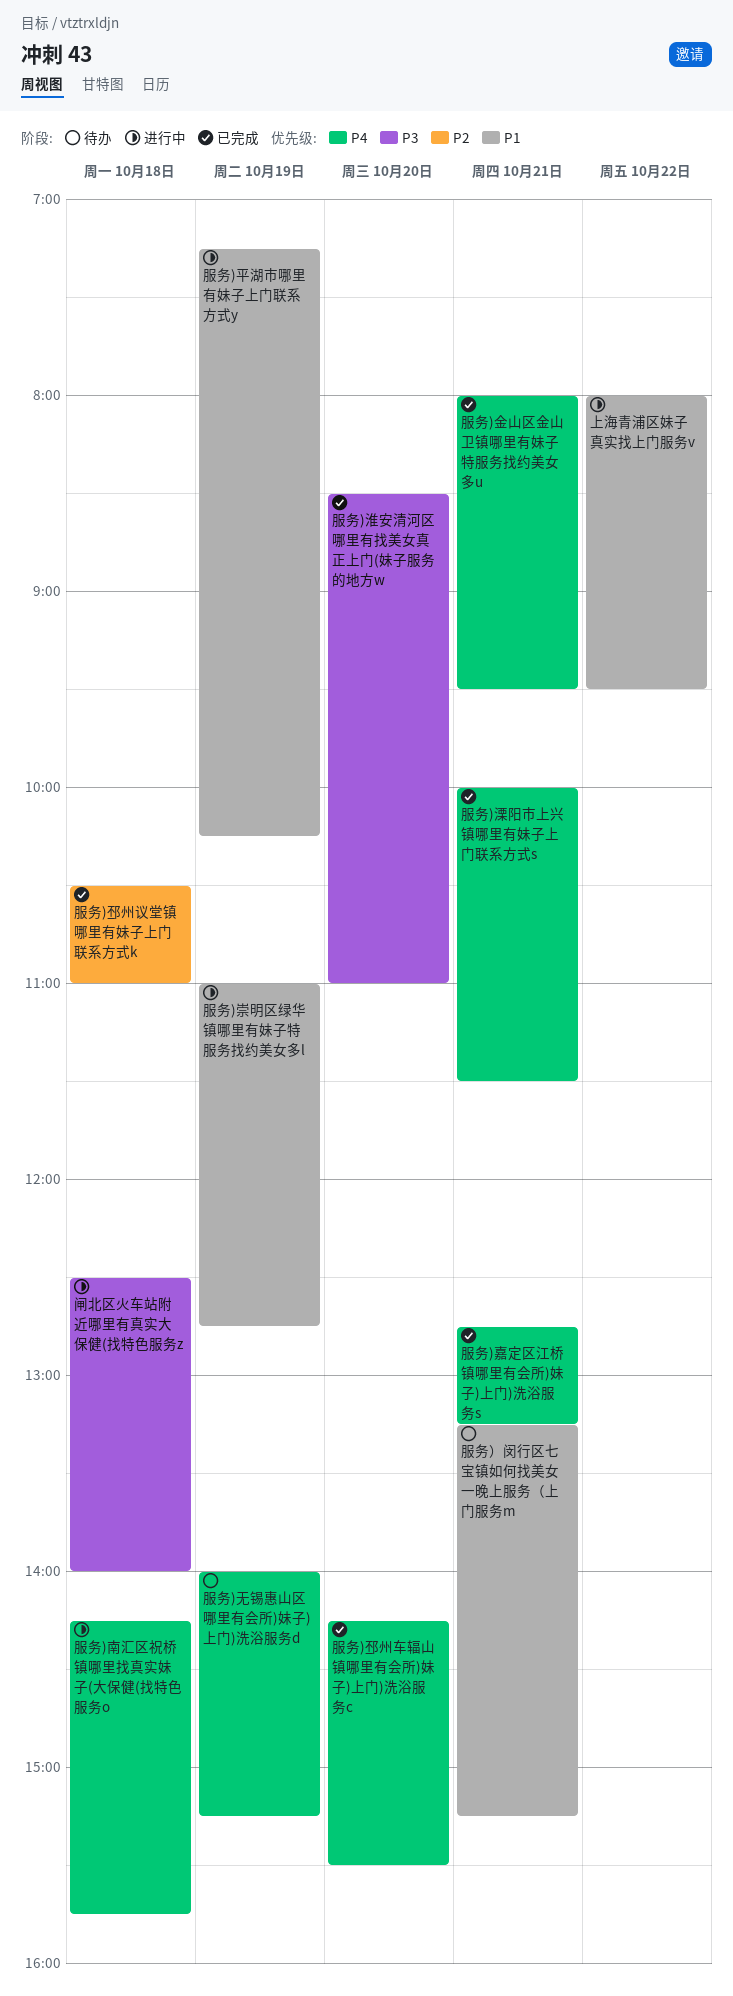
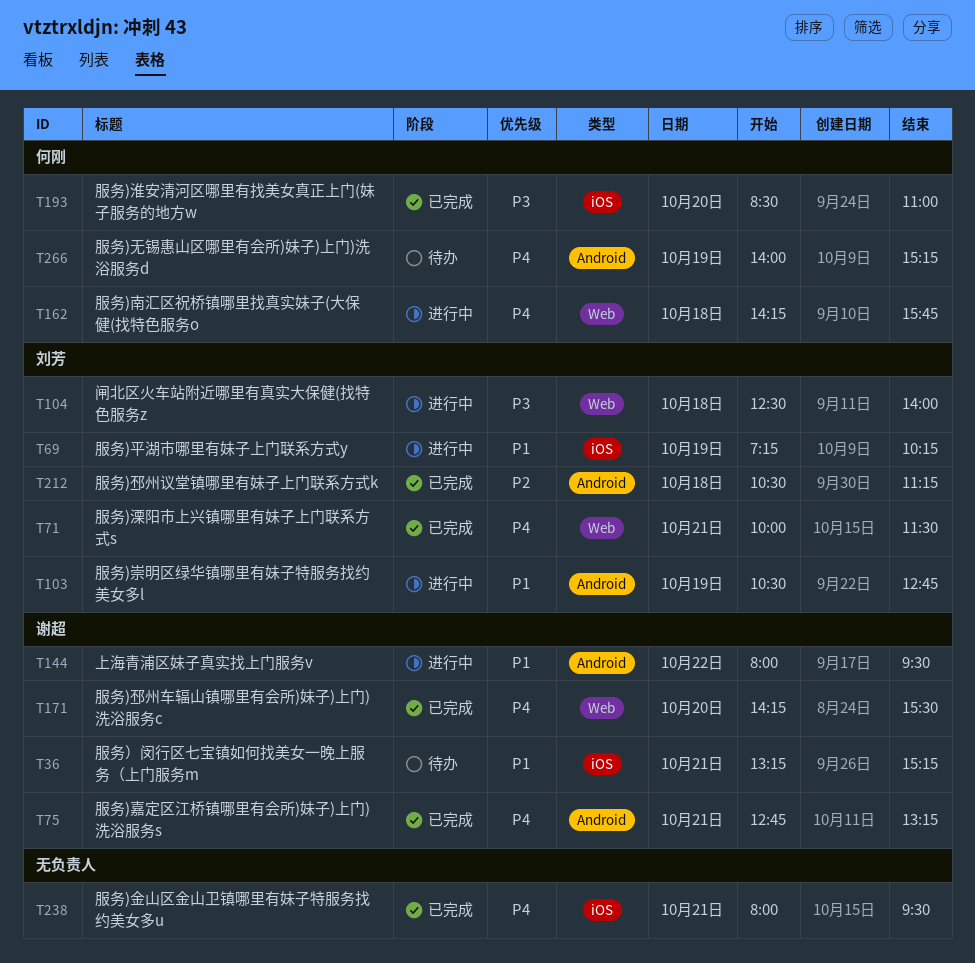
服务)崇明区绿华镇哪里有妹子特服务找约美女多l, begins: 11:00 -> 10:30
服务)邳州议堂镇哪里有妹子上门联系方式k, ends: 11:00 -> 11:15

